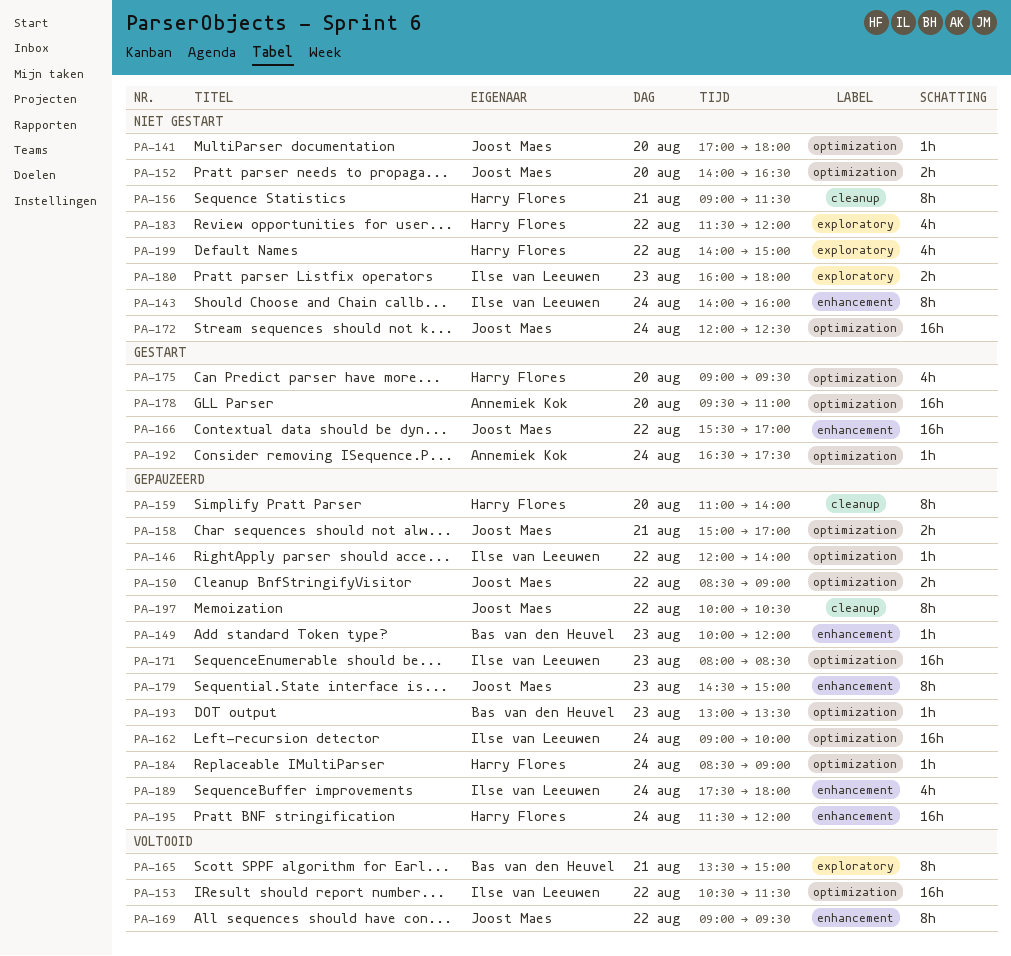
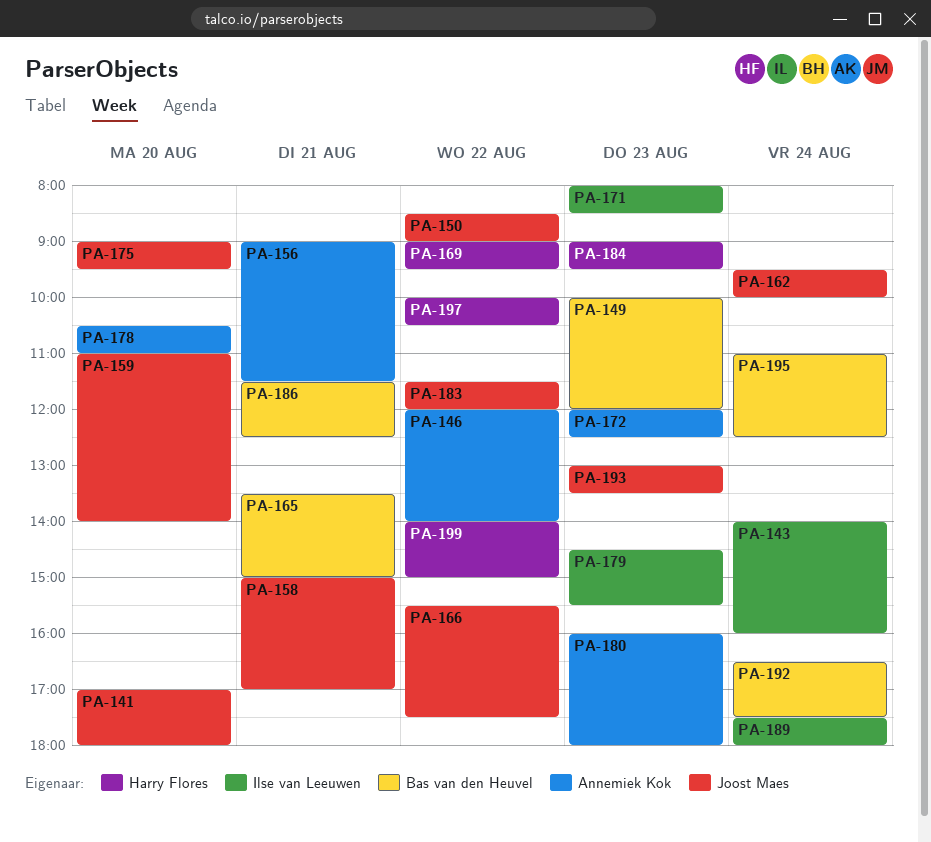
PA-146, owner: Ilse van Leeuwen -> Annemiek Kok
PA-152: present -> none
PA-153: present -> none
PA-156, owner: Harry Flores -> Annemiek Kok
PA-159, owner: Harry Flores -> Joost Maes
PA-162, owner: Ilse van Leeuwen -> Joost Maes
PA-162, begins: 09:00 -> 09:30
PA-166, ends: 17:00 -> 17:30
PA-169, owner: Joost Maes -> Harry Flores
PA-172, owner: Joost Maes -> Annemiek Kok
PA-172, day: Aug 24 -> Aug 23
PA-175, owner: Harry Flores -> Joost Maes
PA-178, begins: 09:30 -> 10:30
PA-179, owner: Joost Maes -> Ilse van Leeuwen
PA-179, ends: 15:00 -> 15:30
PA-180, owner: Ilse van Leeuwen -> Annemiek Kok
PA-183, owner: Harry Flores -> Joost Maes
PA-184, day: Aug 24 -> Aug 23
PA-184, begins: 08:30 -> 09:00
PA-184, ends: 09:00 -> 09:30
PA-186: none -> present
PA-192, owner: Annemiek Kok -> Bas van den Heuvel
PA-193, owner: Bas van den Heuvel -> Joost Maes
PA-195, owner: Harry Flores -> Bas van den Heuvel
PA-195, begins: 11:30 -> 11:00
PA-195, ends: 12:00 -> 12:30
PA-197, owner: Joost Maes -> Harry Flores

